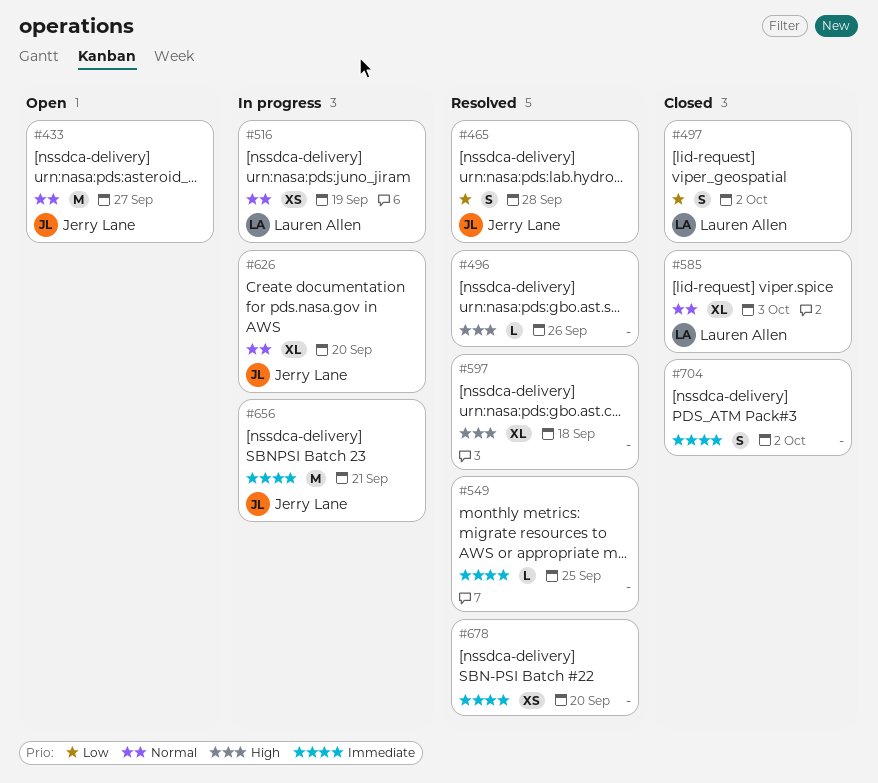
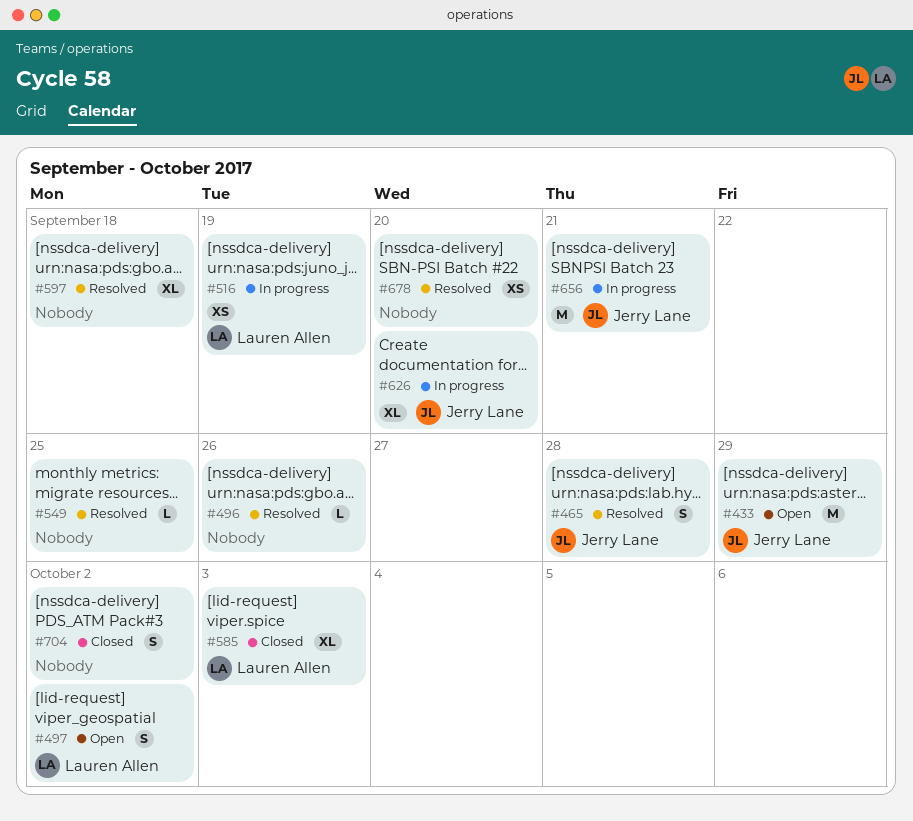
#433, due: Sep 27 -> Sep 29
#497, status: Closed -> Open

